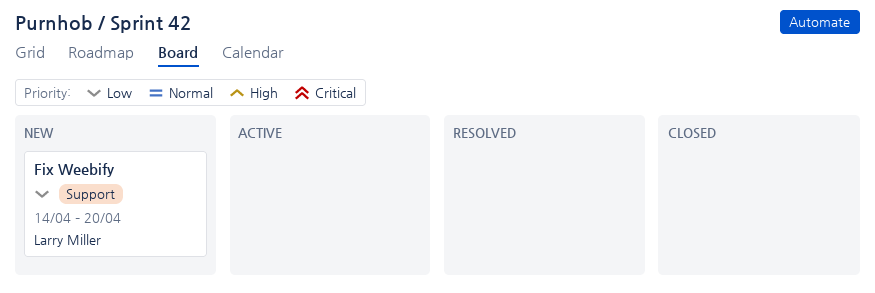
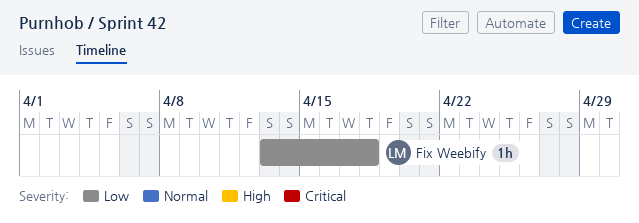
Fix Weebify, start: Apr 14 -> Apr 13
Fix Weebify, due: Apr 20 -> Apr 18

